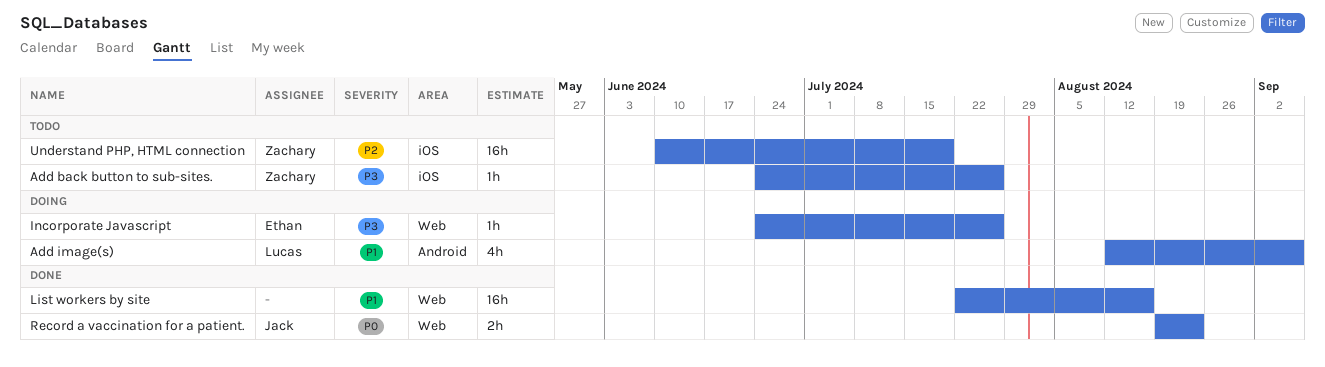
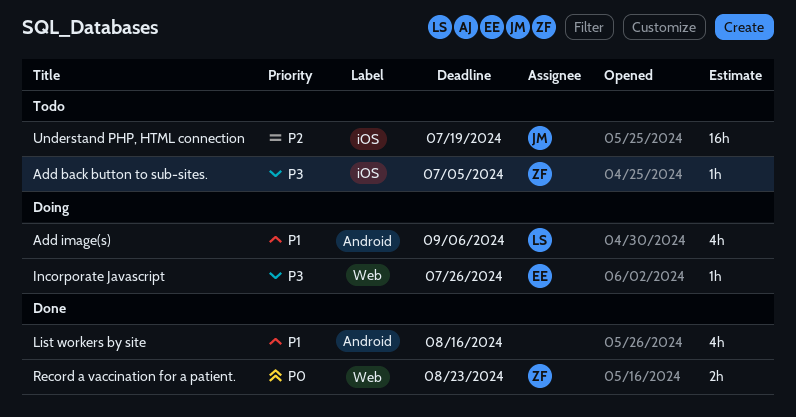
Add back button to sub-sites., due: Jul 26 -> Jul 5
List workers by site, label: Web -> Android
List workers by site, estimate: 16h -> 4h
Record a vaccination for a patient., owner: Jack -> Zachary
Understand PHP, HTML connection, owner: Zachary -> Jack

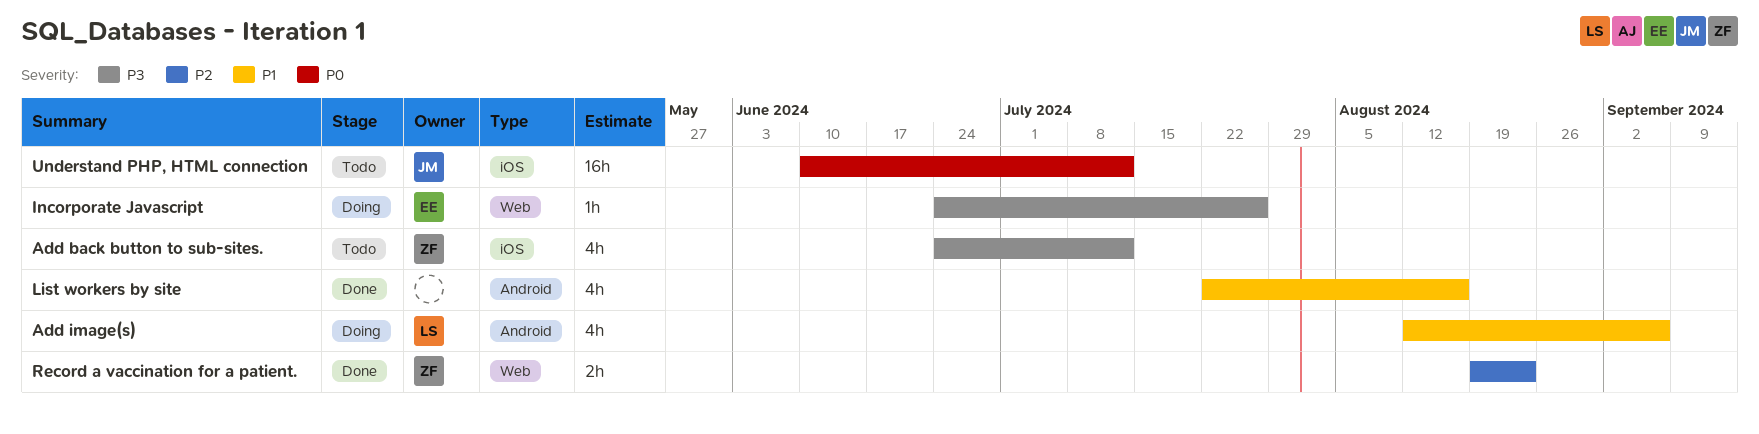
Add back button to sub-sites., estimate: 1h -> 4h
Add back button to sub-sites., due: Jul 5 -> Jul 12
Record a vaccination for a patient., priority: P0 -> P2
Understand PHP, HTML connection, priority: P2 -> P0
Understand PHP, HTML connection, due: Jul 19 -> Jul 12

